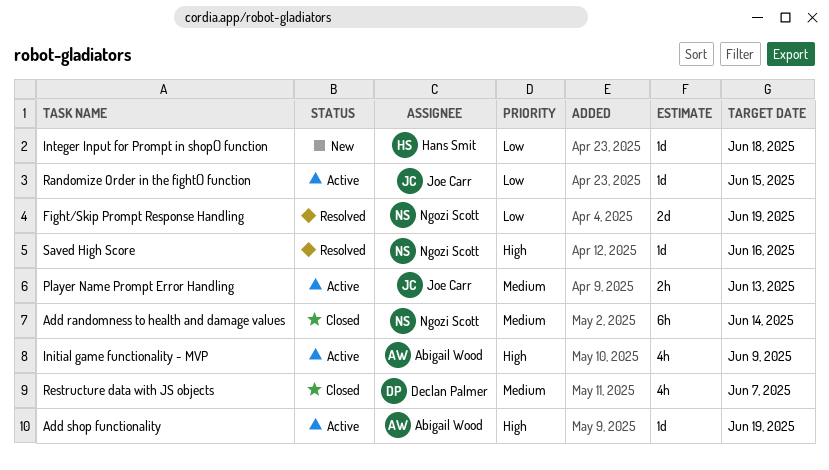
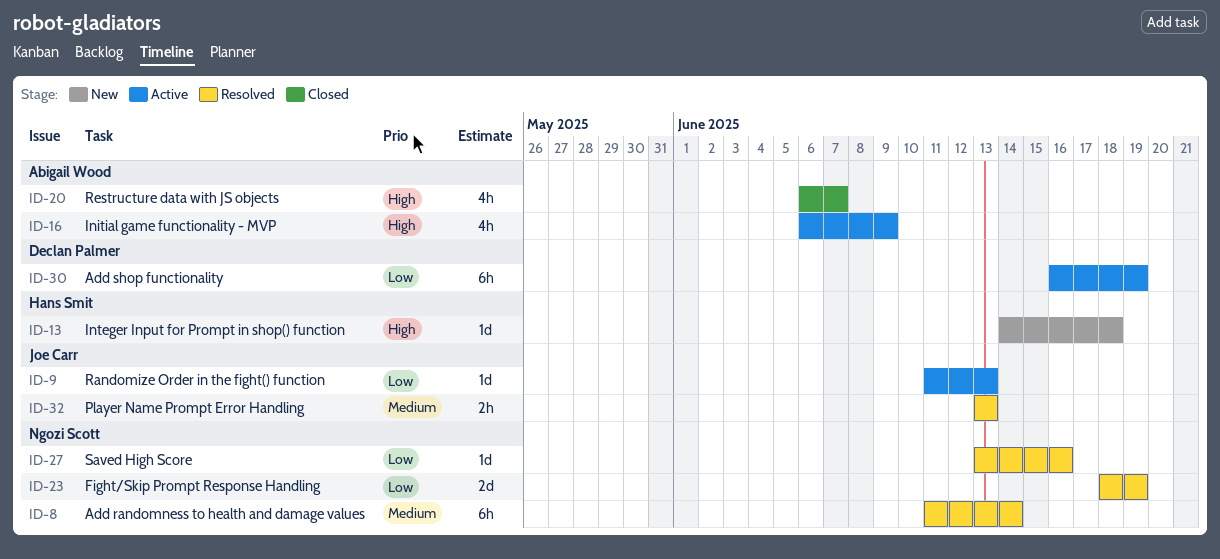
Add randomness to health and damage values, status: Closed -> Resolved
Add shop functionality, owner: Abigail Wood -> Declan Palmer
Add shop functionality, priority: High -> Low
Add shop functionality, estimate: 1d -> 6h
Integer Input for Prompt in shop() function, priority: Low -> High
Player Name Prompt Error Handling, status: Active -> Resolved
Randomize Order in the fight() function, due: Jun 15 -> Jun 13
Restructure data with JS objects, owner: Declan Palmer -> Abigail Wood
Restructure data with JS objects, priority: Medium -> High
Saved High Score, priority: High -> Low

